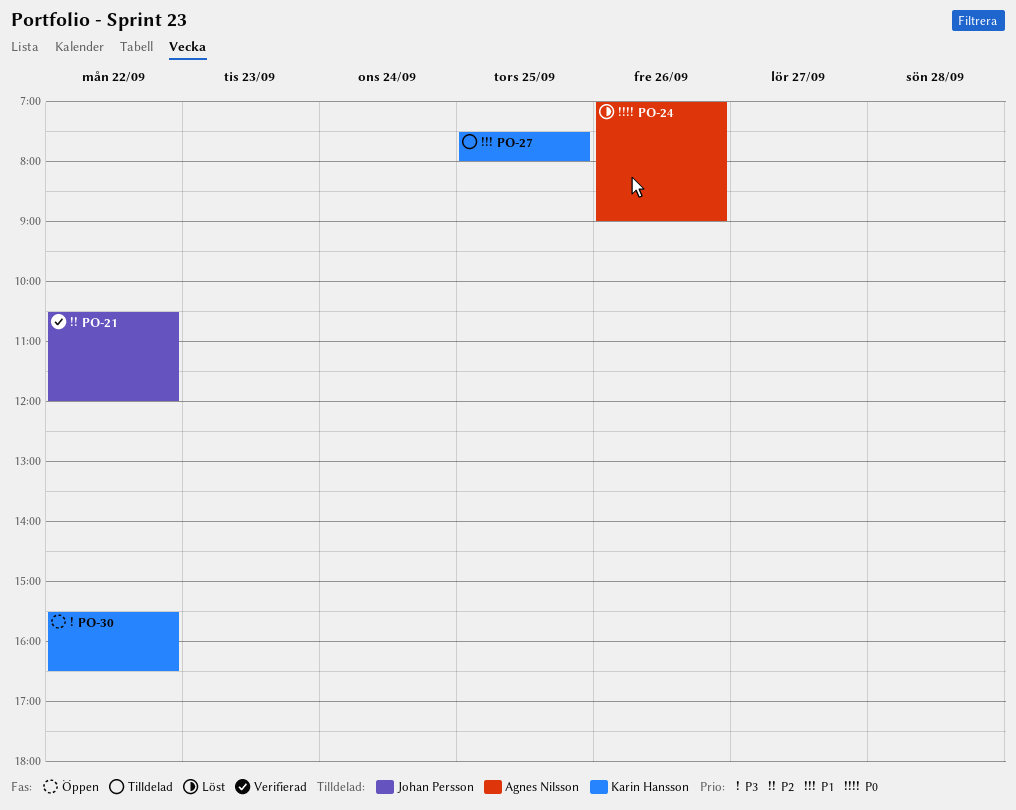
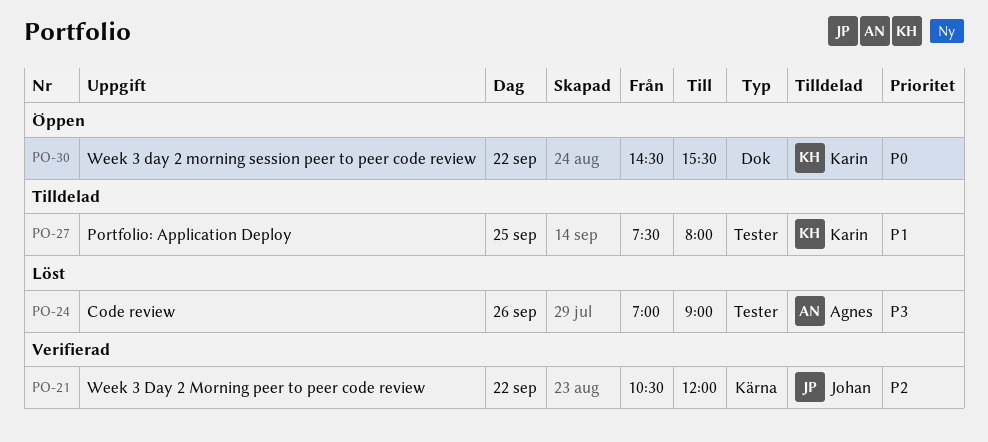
PO-24, priority: P0 -> P3
PO-30, priority: P3 -> P0
PO-30, begins: 15:30 -> 14:30
PO-30, ends: 16:30 -> 15:30

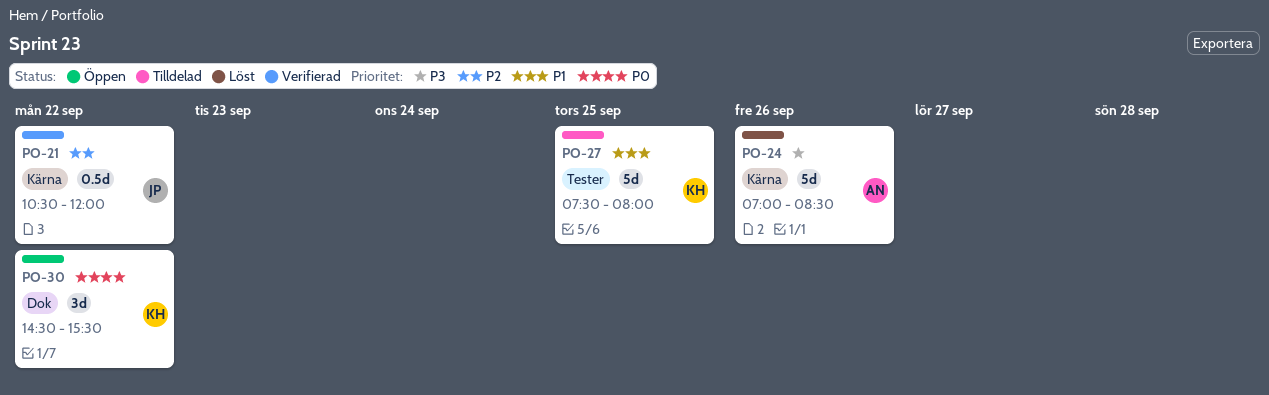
PO-24, label: Tester -> Kärna
PO-24, ends: 09:00 -> 08:30

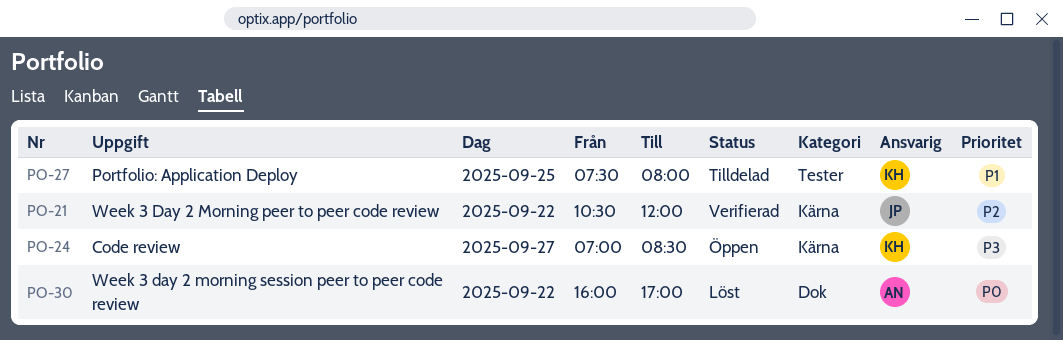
PO-24, status: Löst -> Öppen
PO-24, owner: AN -> KH
PO-24, day: Sep 26 -> Sep 27
PO-30, status: Öppen -> Löst
PO-30, owner: KH -> AN
PO-30, begins: 14:30 -> 16:00
PO-30, ends: 15:30 -> 17:00

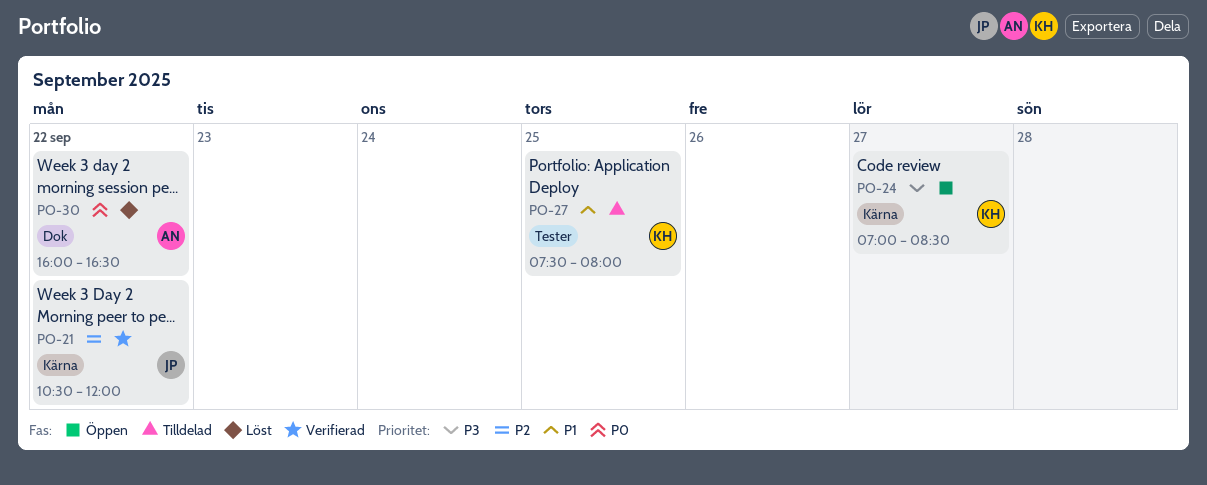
PO-30, ends: 17:00 -> 16:30

